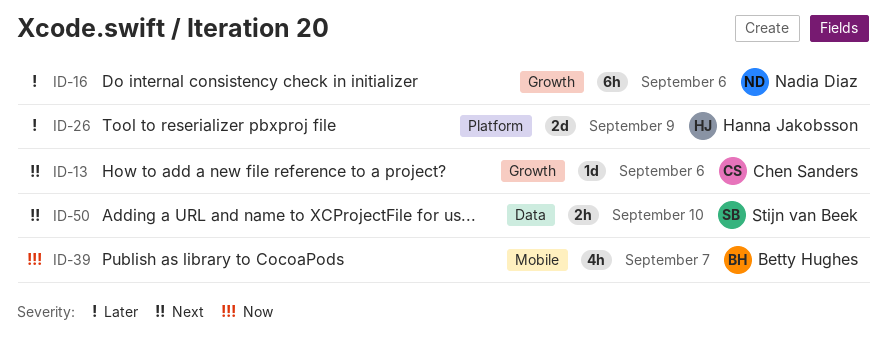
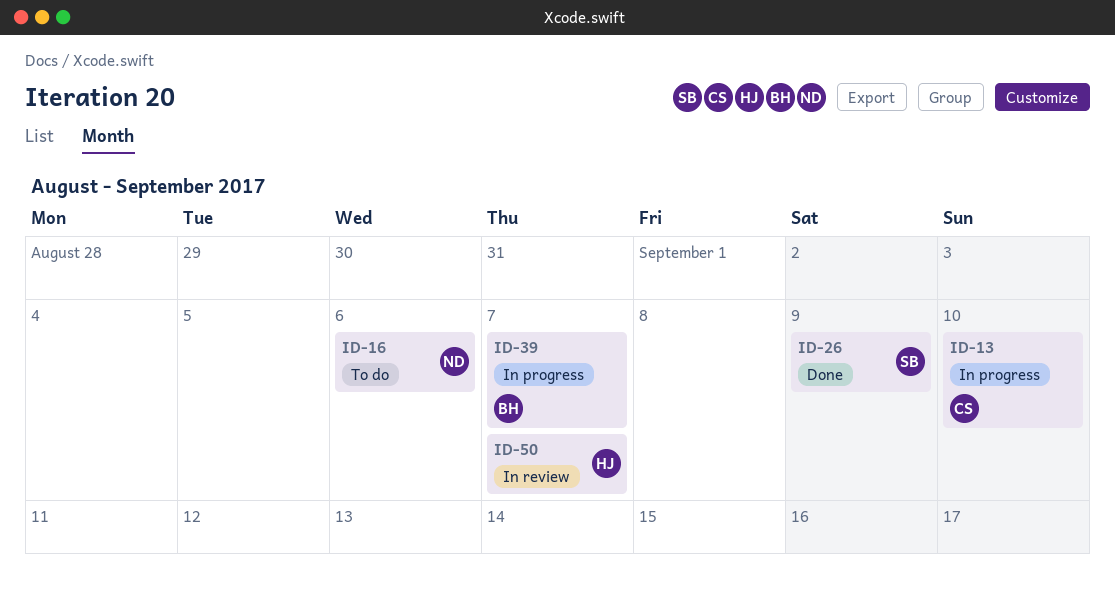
ID-13, due: Sep 6 -> Sep 10
ID-26, owner: Hanna Jakobsson -> Stijn van Beek
ID-50, owner: Stijn van Beek -> Hanna Jakobsson
ID-50, due: Sep 10 -> Sep 7

